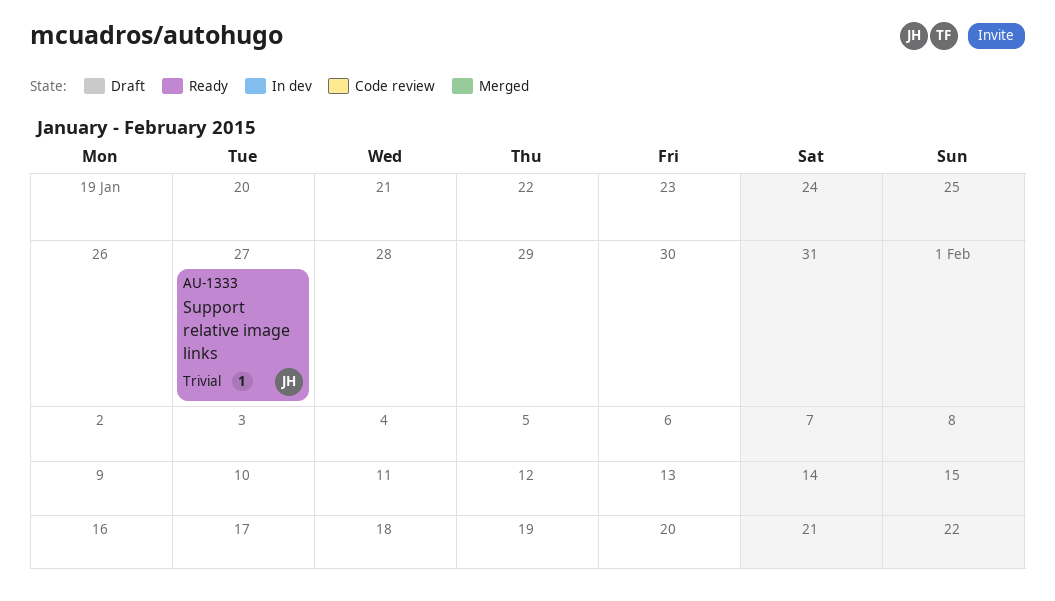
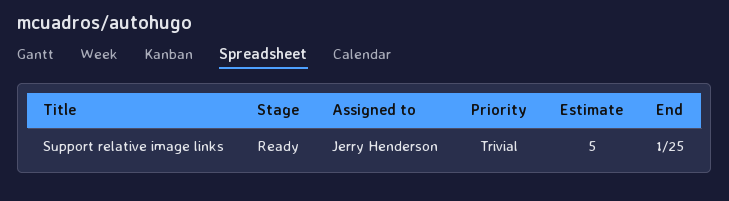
Support relative image links, estimate: 1 -> 5
Support relative image links, due: Jan 27 -> Jan 25

